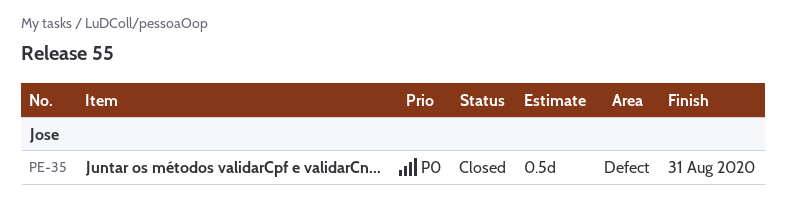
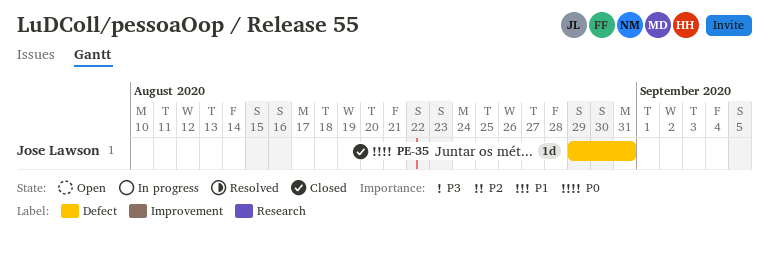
PE-35, estimate: 0.5d -> 1d

